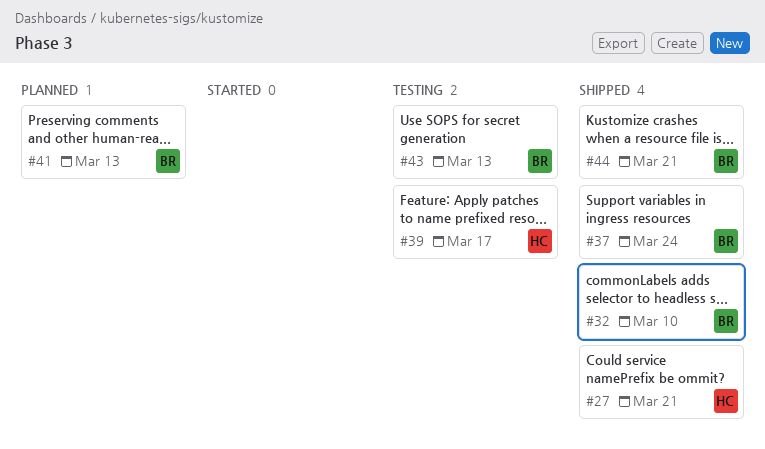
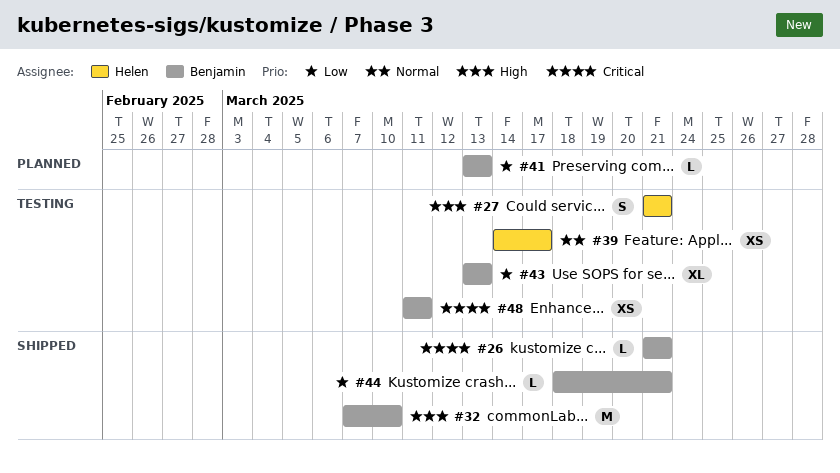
#26: none -> present
#27, status: Shipped -> Testing
#37: present -> none
#48: none -> present

